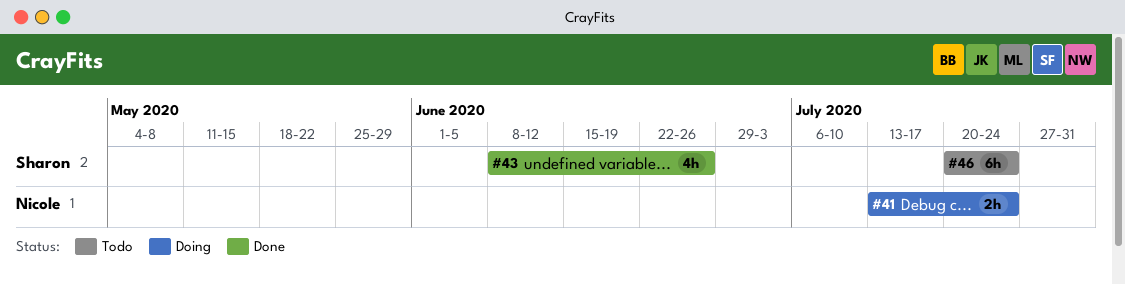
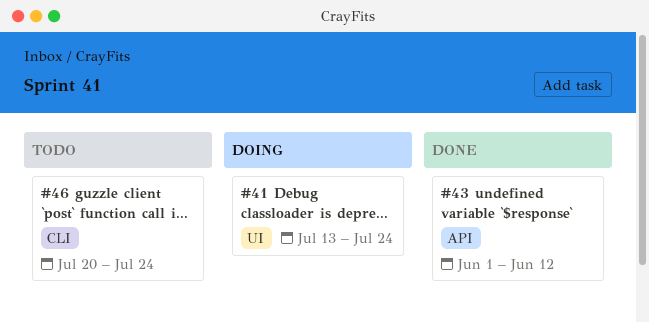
#43, start: Jun 8 -> Jun 1
#43, due: Jun 26 -> Jun 12

